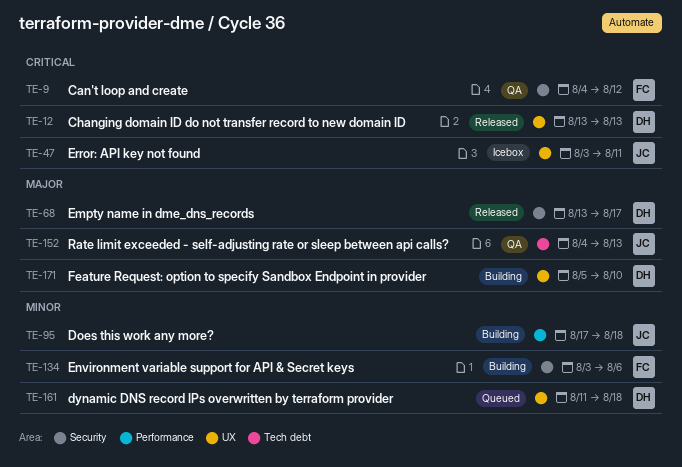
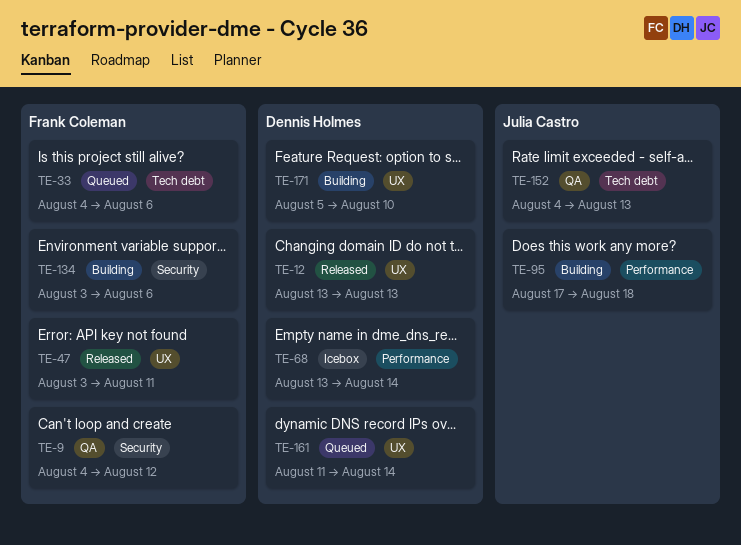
TE-33: none -> present
TE-47, status: Icebox -> Released
TE-47, owner: Julia Castro -> Frank Coleman
TE-68, status: Released -> Icebox
TE-68, label: Security -> Performance
TE-68, due: Aug 17 -> Aug 14
TE-161, due: Aug 18 -> Aug 14

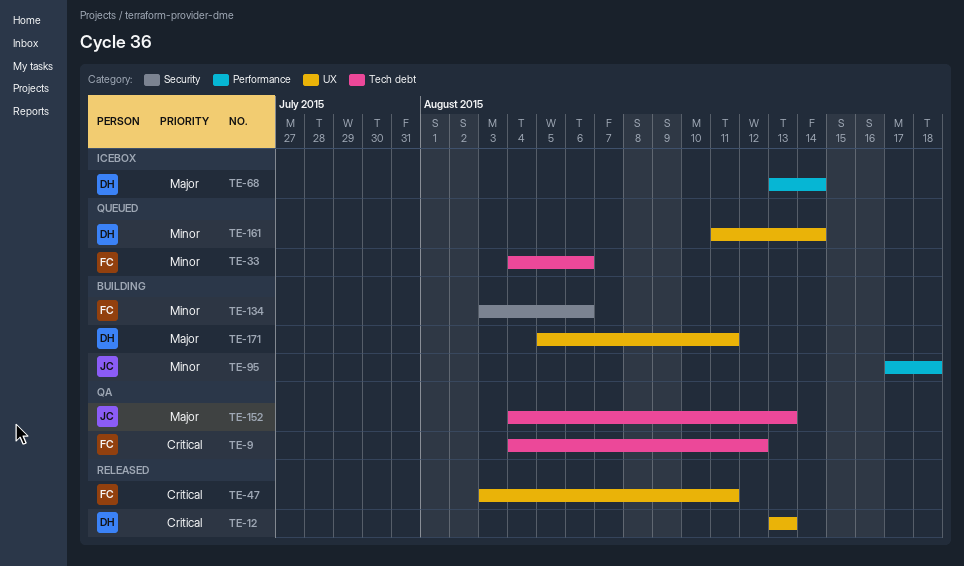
TE-9, label: Security -> Tech debt
TE-171, due: Aug 10 -> Aug 11

